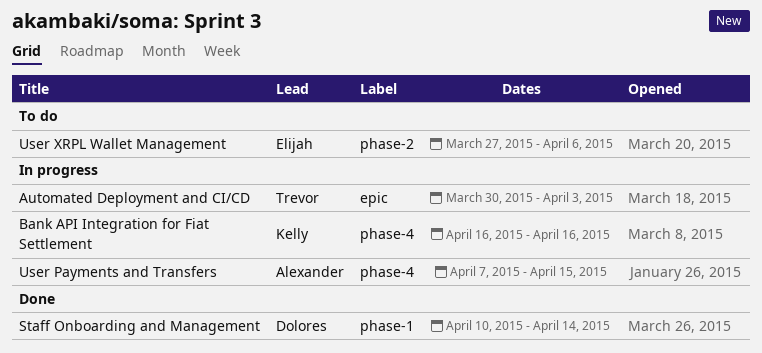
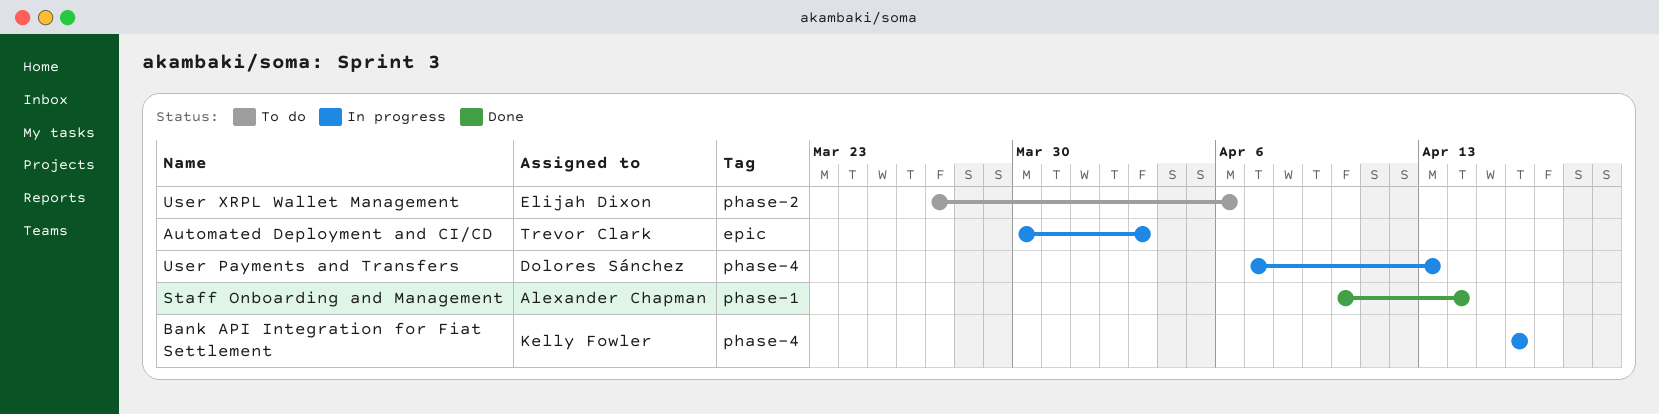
Staff Onboarding and Management, owner: Dolores Sánchez -> Alexander Chapman
User Payments and Transfers, owner: Alexander Chapman -> Dolores Sánchez
User Payments and Transfers, due: Apr 15 -> Apr 13

